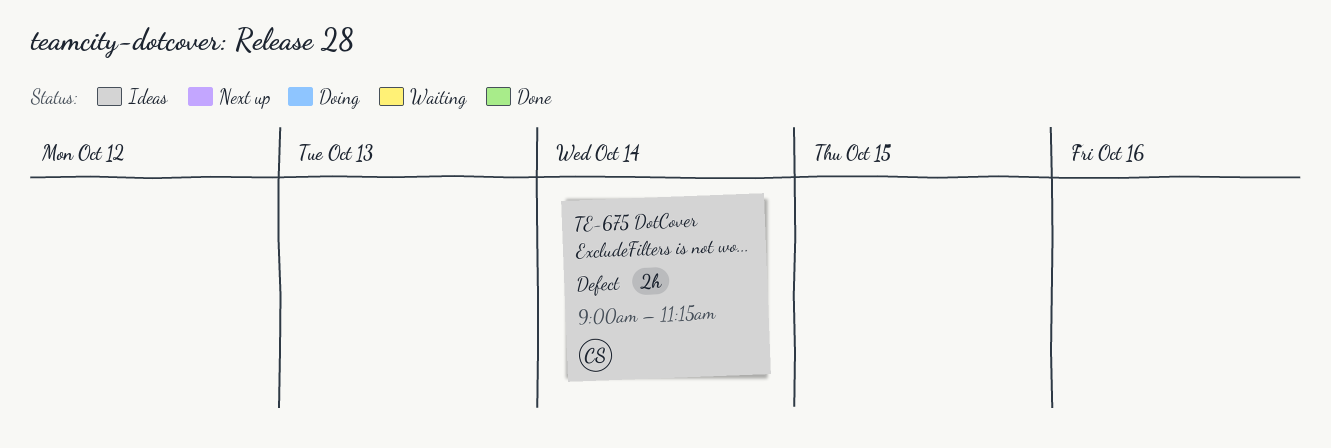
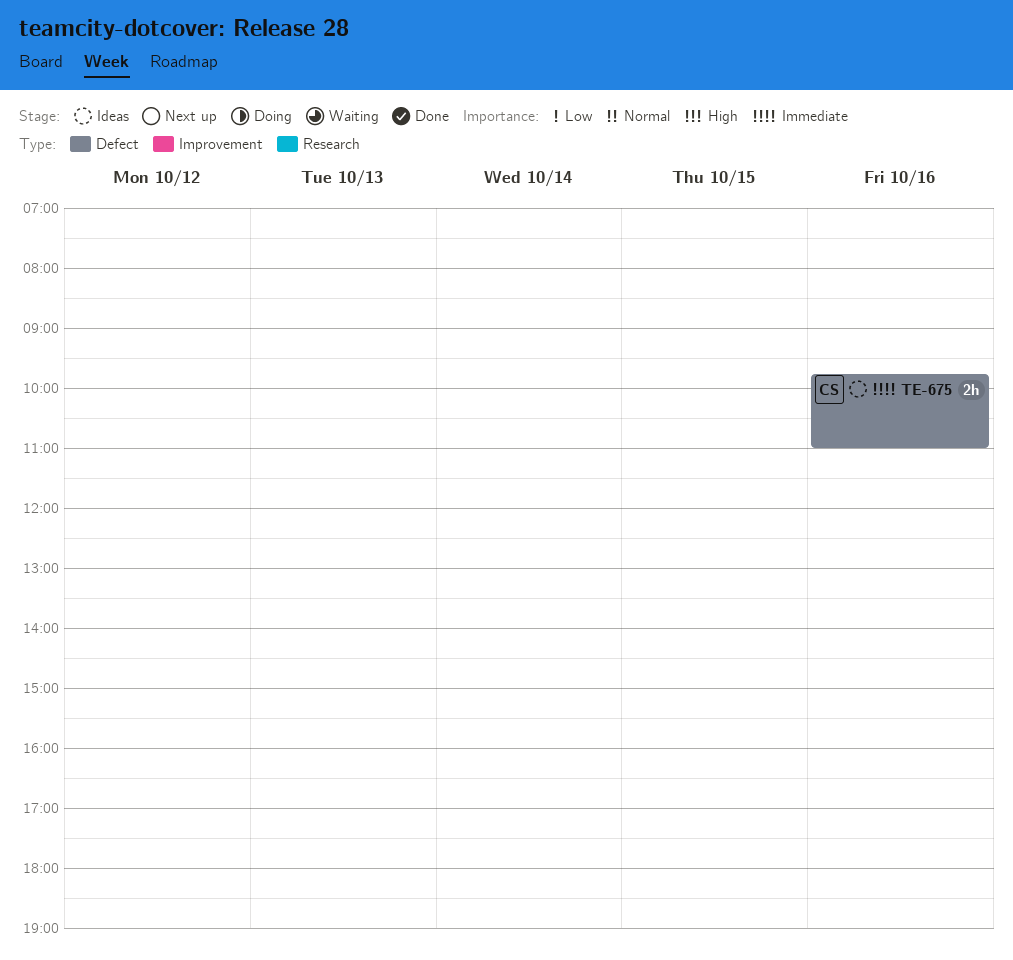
TE-675, day: Oct 14 -> Oct 16
TE-675, begins: 09:00 -> 09:45
TE-675, ends: 11:15 -> 11:00

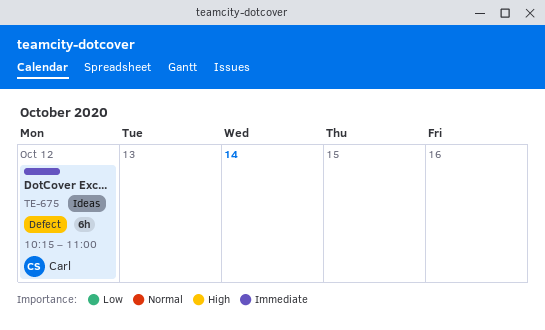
TE-675, estimate: 2h -> 6h
TE-675, day: Oct 16 -> Oct 12
TE-675, begins: 09:45 -> 10:15

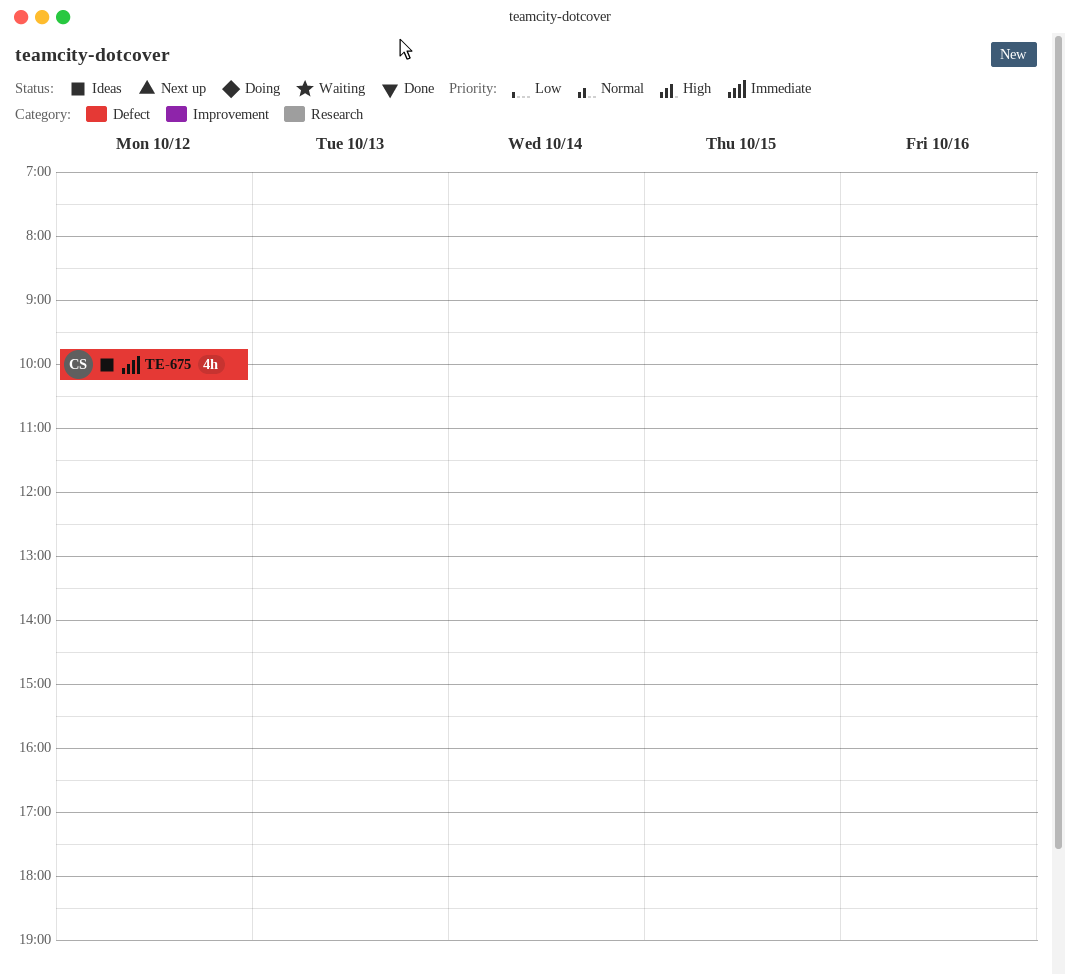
TE-675, estimate: 6h -> 4h
TE-675, begins: 10:15 -> 09:45
TE-675, ends: 11:00 -> 10:15

